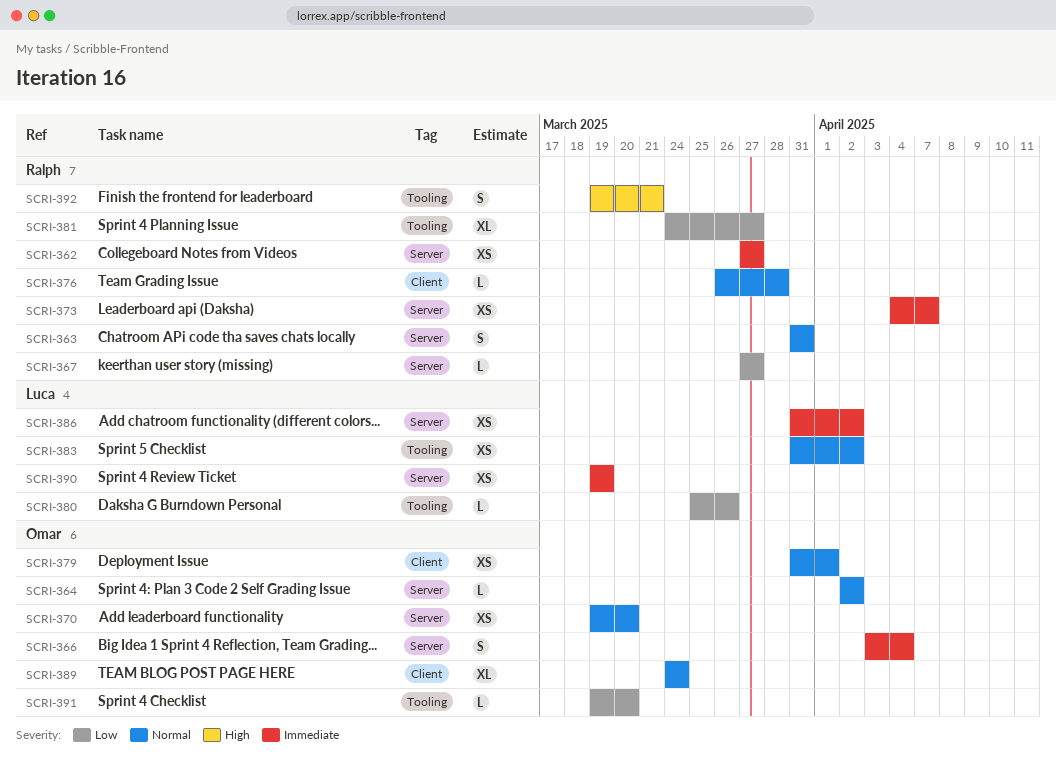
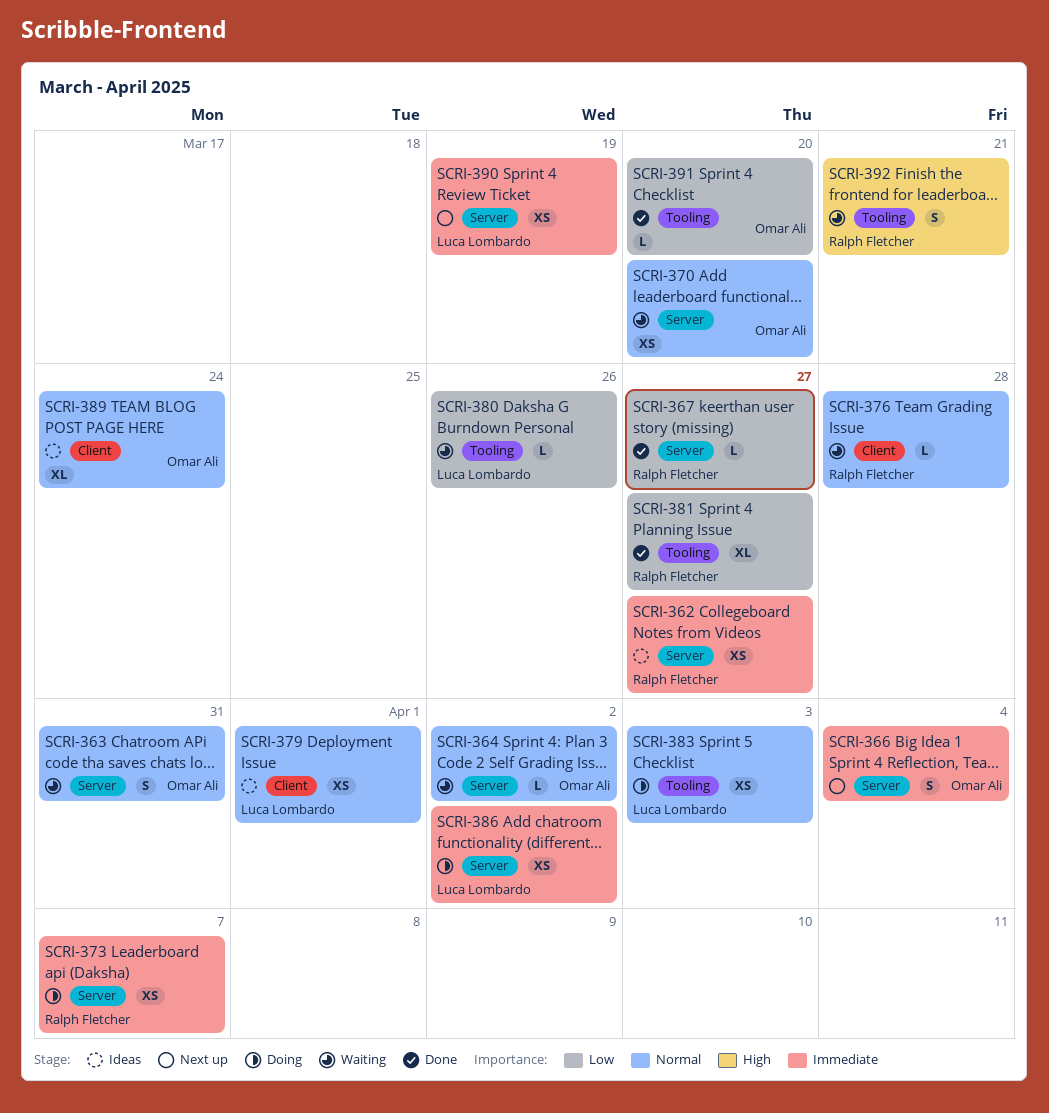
SCRI-363, owner: Ralph Fletcher -> Omar Ali
SCRI-379, owner: Omar Ali -> Luca Lombardo
SCRI-383, due: Apr 2 -> Apr 3

